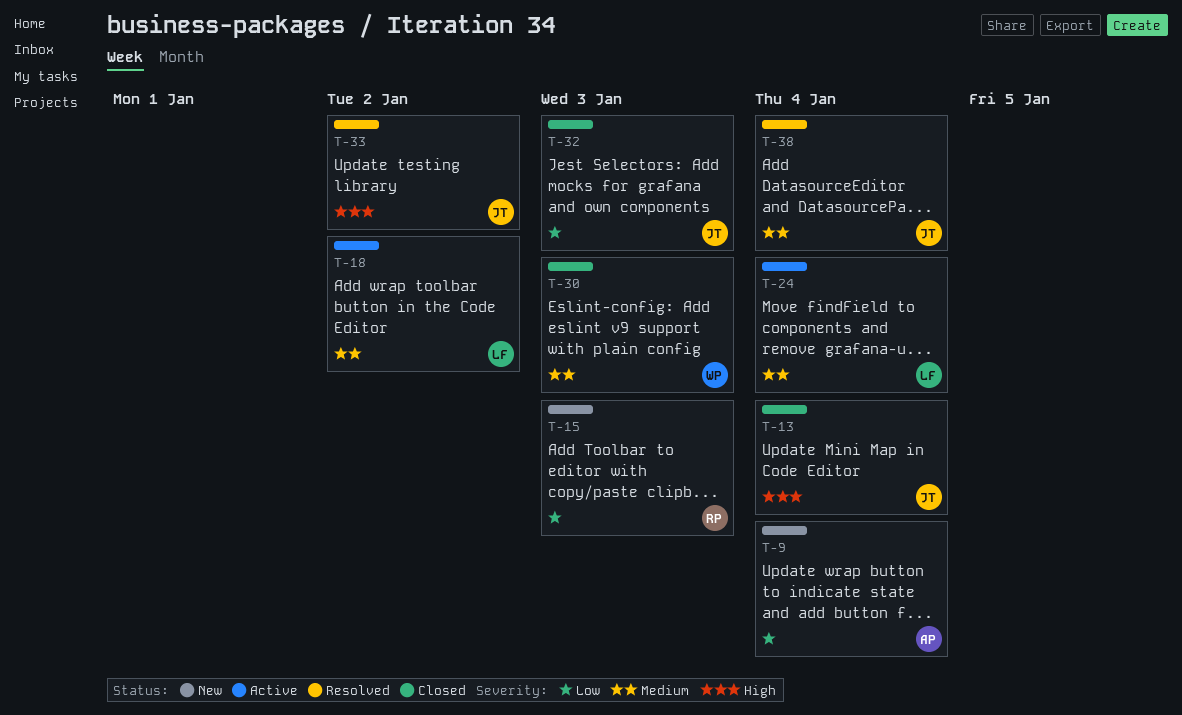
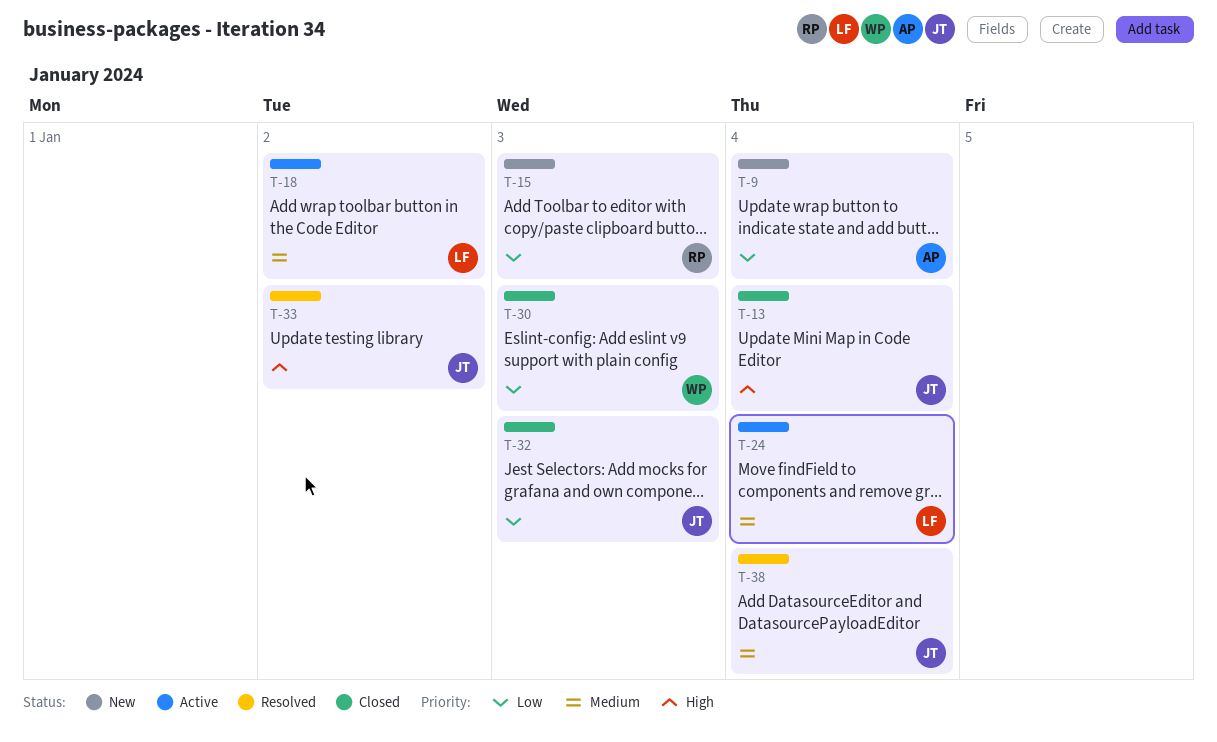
T-30, priority: Medium -> Low

